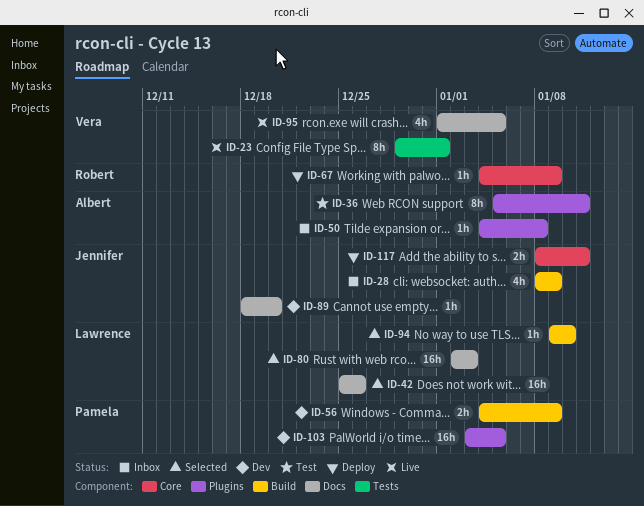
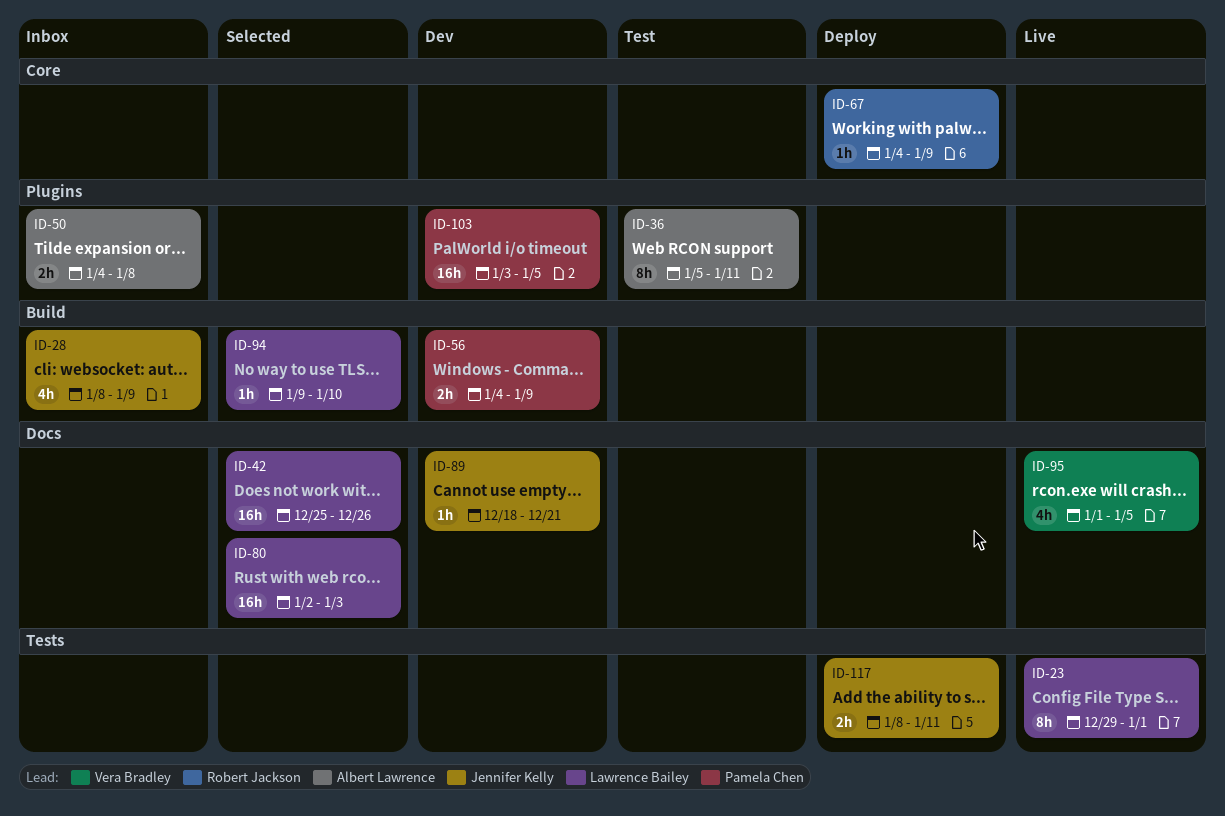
ID-23, owner: Vera Bradley -> Lawrence Bailey
ID-50, estimate: 1h -> 2h
ID-89, due: Dec 20 -> Dec 21
ID-117, label: Core -> Tests

